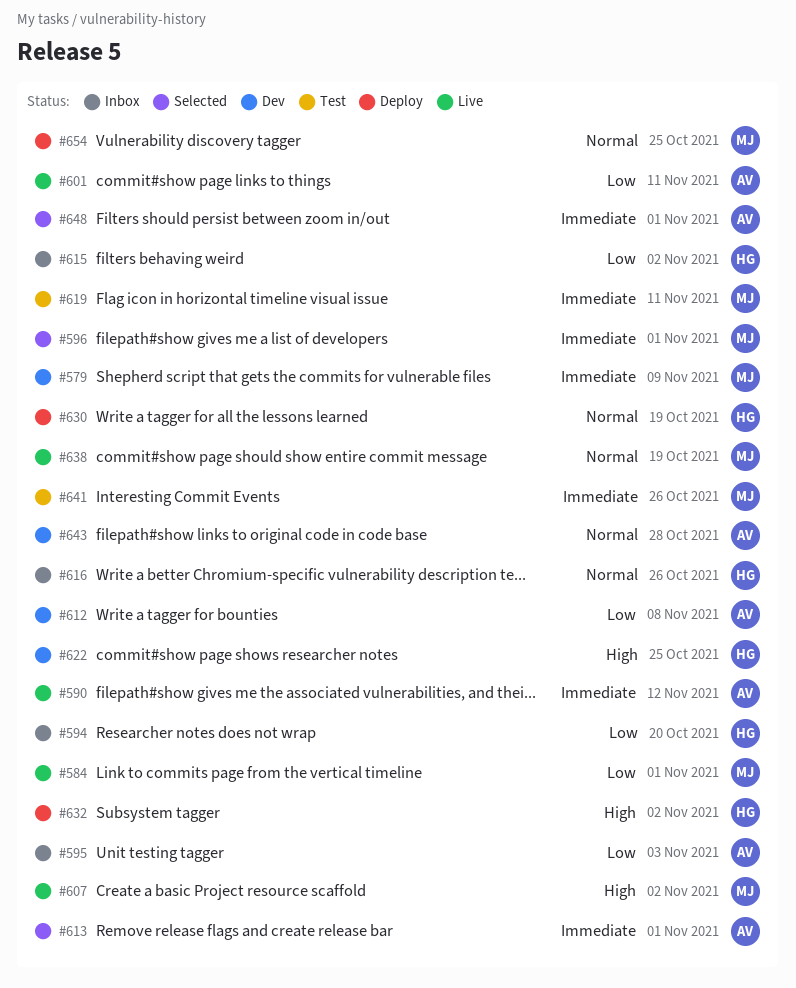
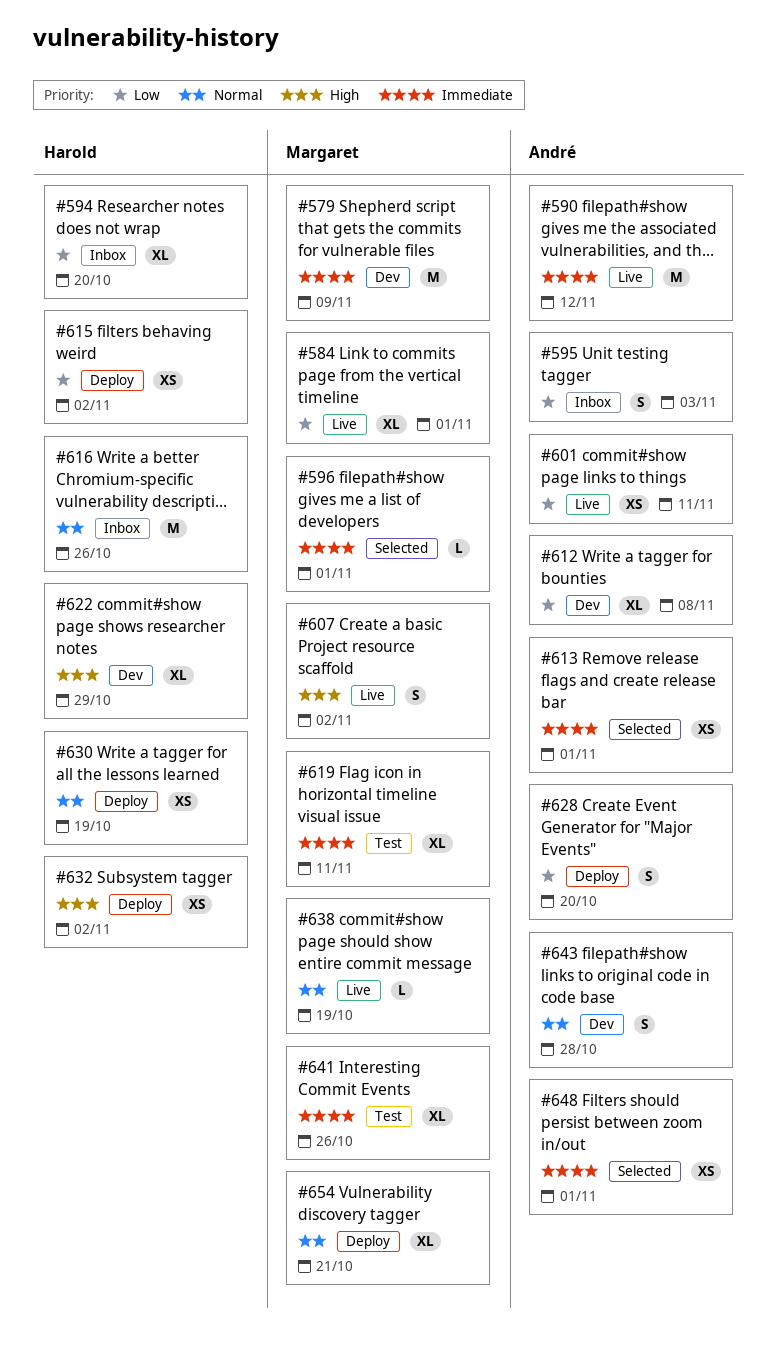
#615, status: Inbox -> Deploy
#622, due: Oct 25 -> Oct 29
#628: none -> present
#654, due: Oct 25 -> Oct 21

